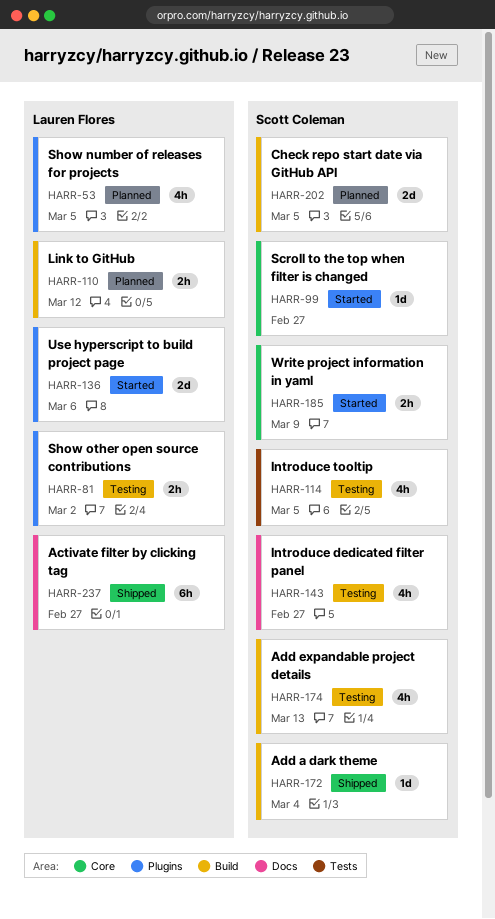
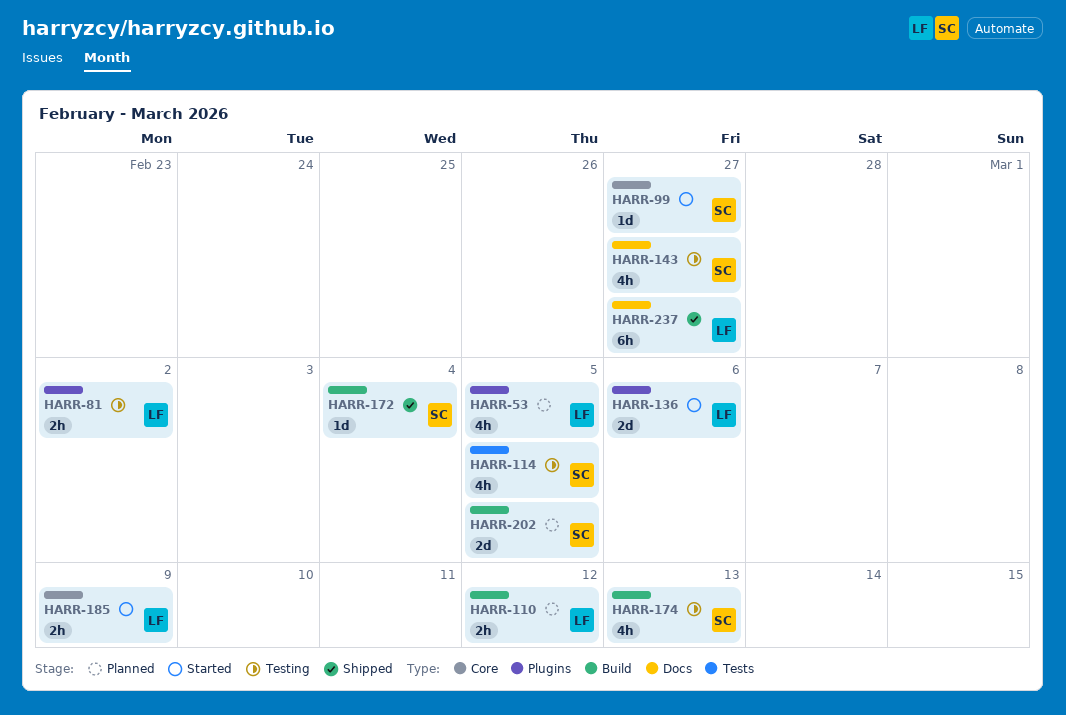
HARR-185, owner: Scott Coleman -> Lauren Flores

